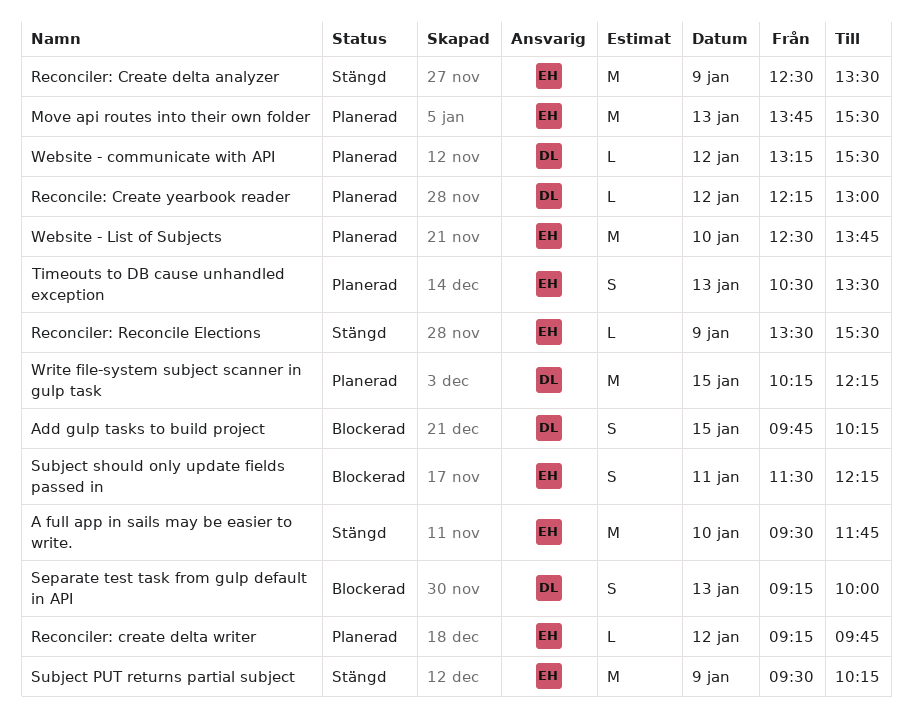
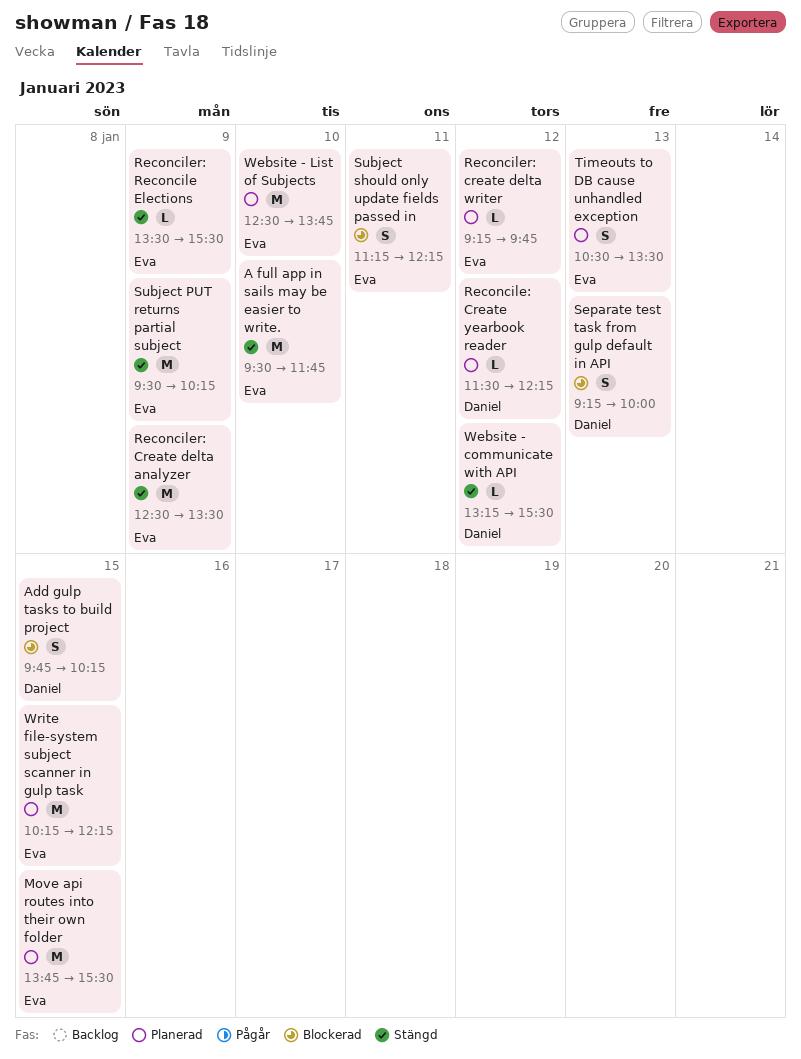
Move api routes into their own folder, day: Jan 13 -> Jan 15
Reconcile: Create yearbook reader, begins: 12:15 -> 11:30
Reconcile: Create yearbook reader, ends: 13:00 -> 12:15
Subject should only update fields passed in, begins: 11:30 -> 11:15
Website - communicate with API, status: Planerad -> Stängd
Write file-system subject scanner in gulp task, owner: Daniel -> Eva

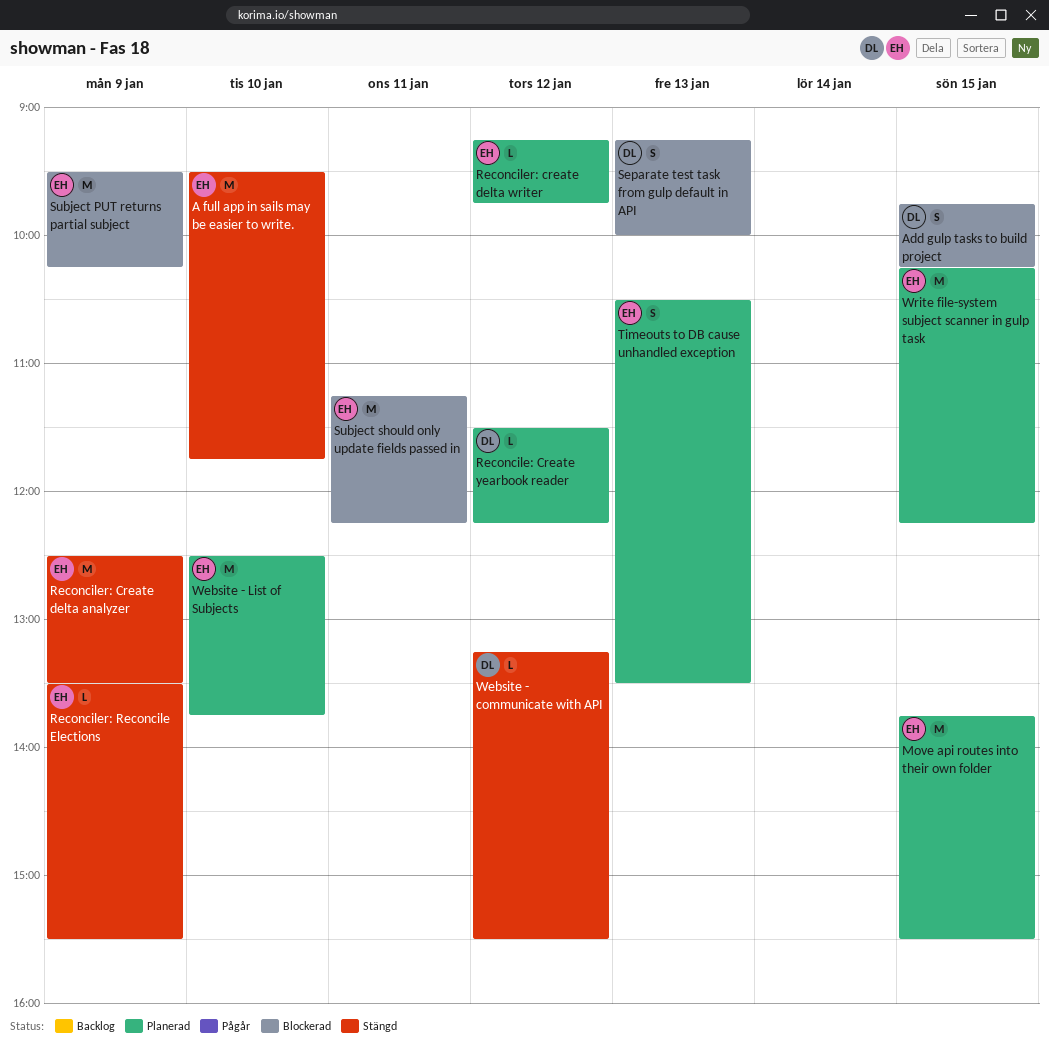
Subject PUT returns partial subject, status: Stängd -> Blockerad
Subject should only update fields passed in, estimate: S -> M

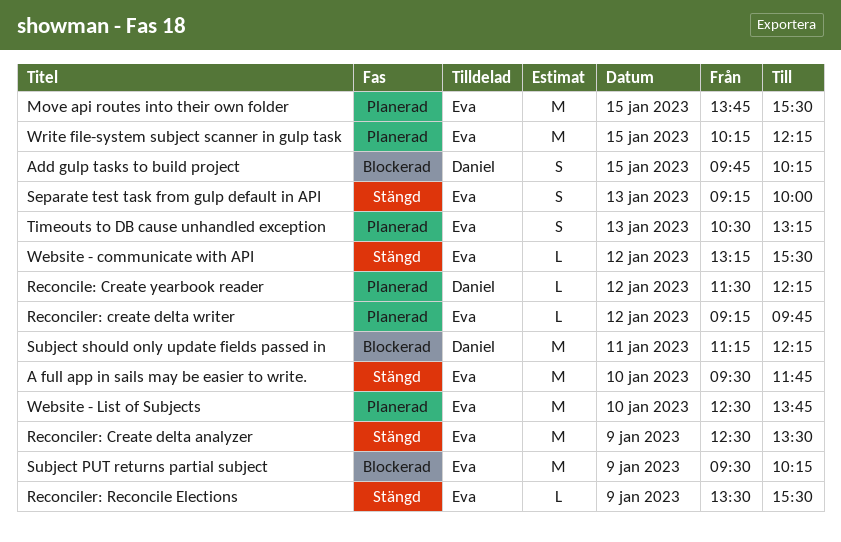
Separate test task from gulp default in API, status: Blockerad -> Stängd
Separate test task from gulp default in API, owner: Daniel -> Eva
Subject should only update fields passed in, owner: Eva -> Daniel
Timeouts to DB cause unhandled exception, ends: 13:30 -> 13:15
Website - communicate with API, owner: Daniel -> Eva

